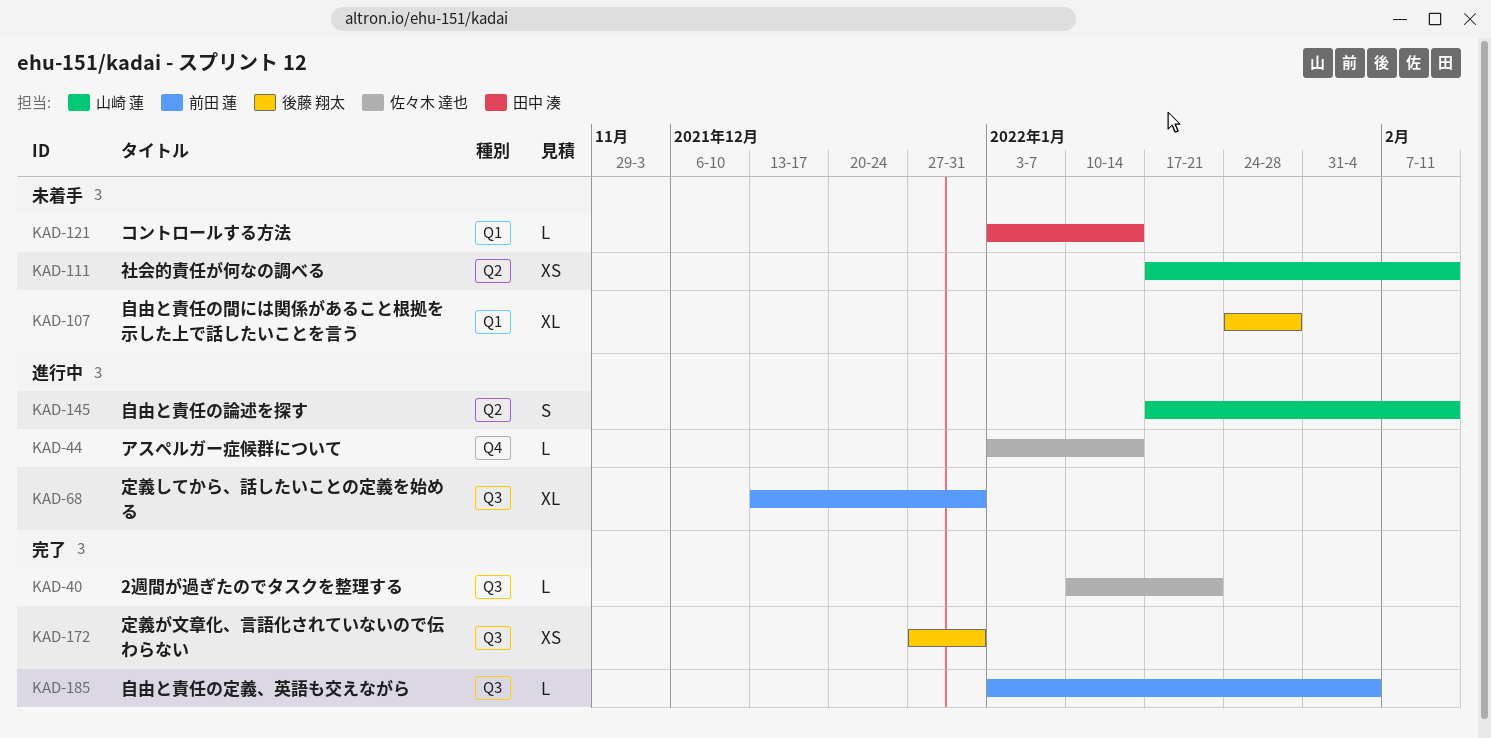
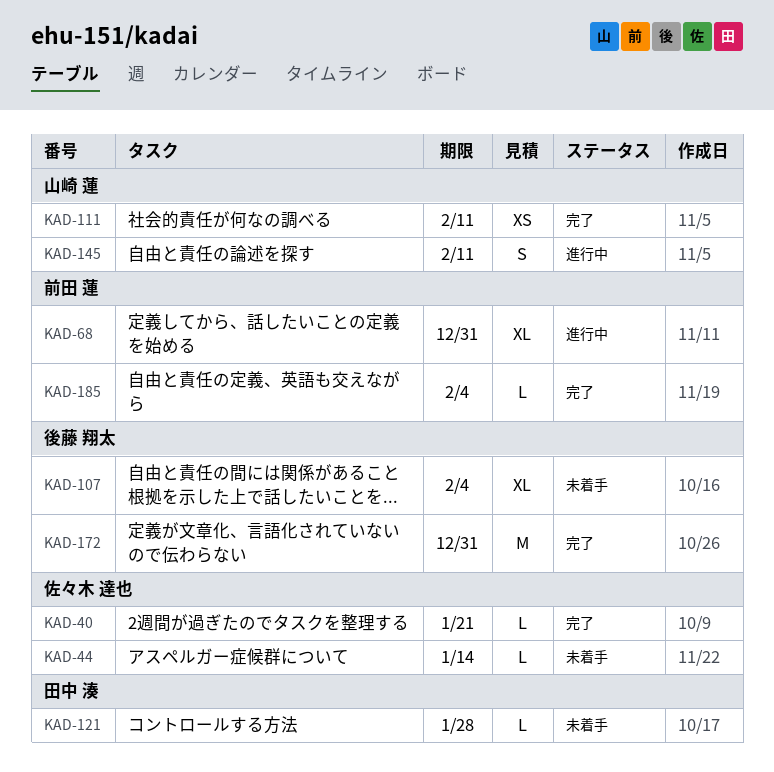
KAD-44, status: 進行中 -> 未着手
KAD-107, due: Jan 28 -> Feb 4
KAD-111, status: 未着手 -> 完了
KAD-121, due: Jan 14 -> Jan 28
KAD-172, estimate: XS -> M

